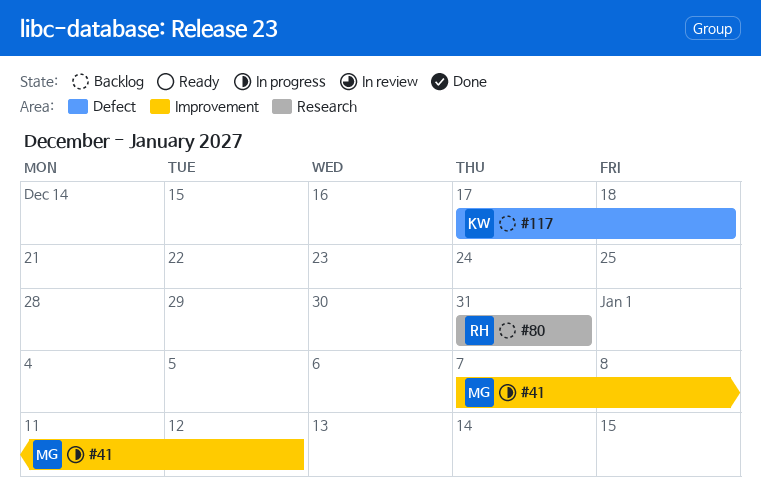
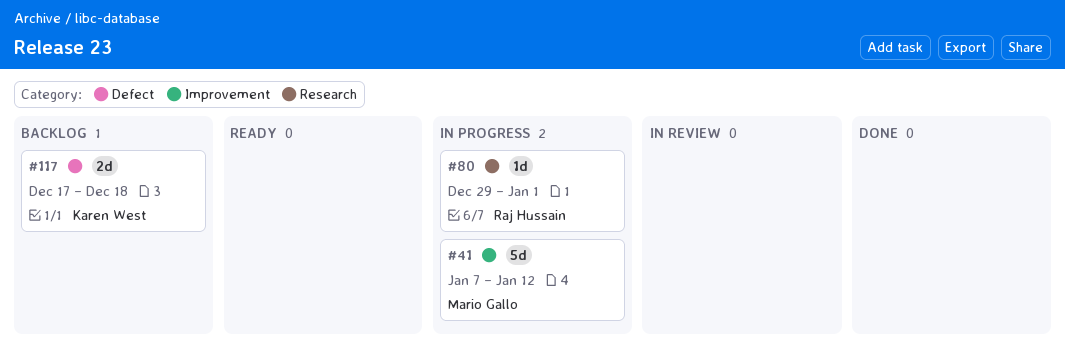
#80, status: Backlog -> In progress
#80, start: Dec 31 -> Dec 29
#80, due: Dec 31 -> Jan 1

